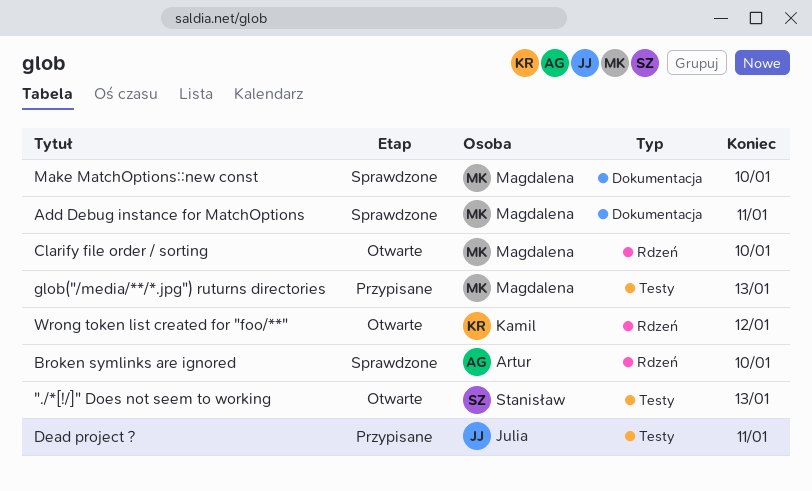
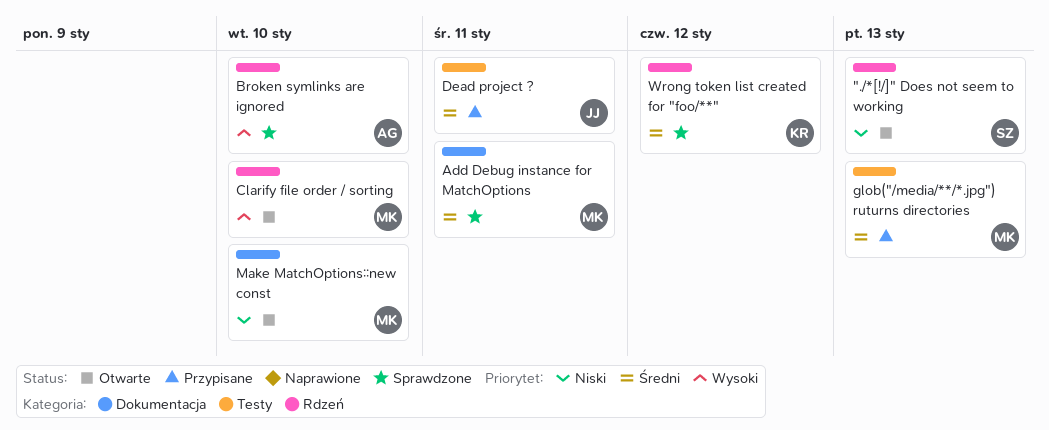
"./*[!/]" Does not seem to working, label: Testy -> Rdzeń
Make MatchOptions::new const, status: Sprawdzone -> Otwarte
Wrong token list created for "foo/**", status: Otwarte -> Sprawdzone

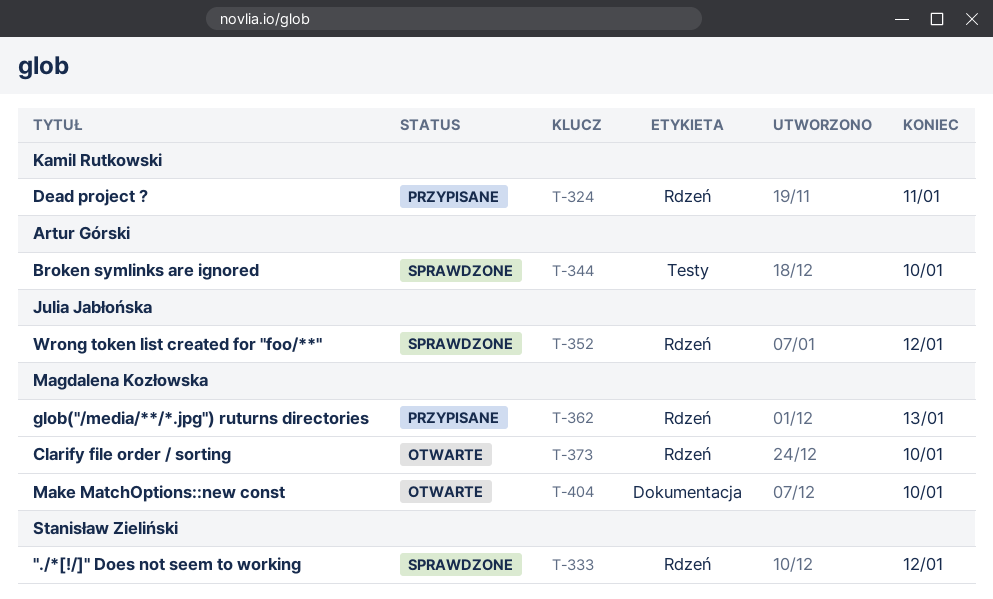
"./*[!/]" Does not seem to working, status: Otwarte -> Sprawdzone
"./*[!/]" Does not seem to working, due: Jan 13 -> Jan 12
Add Debug instance for MatchOptions: present -> none
Broken symlinks are ignored, label: Rdzeń -> Testy
Dead project ?, owner: Julia Jabłońska -> Kamil Rutkowski
Dead project ?, label: Testy -> Rdzeń
glob("/media/**/*.jpg") ruturns directories, label: Testy -> Rdzeń
Wrong token list created for "foo/**", owner: Kamil Rutkowski -> Julia Jabłońska

